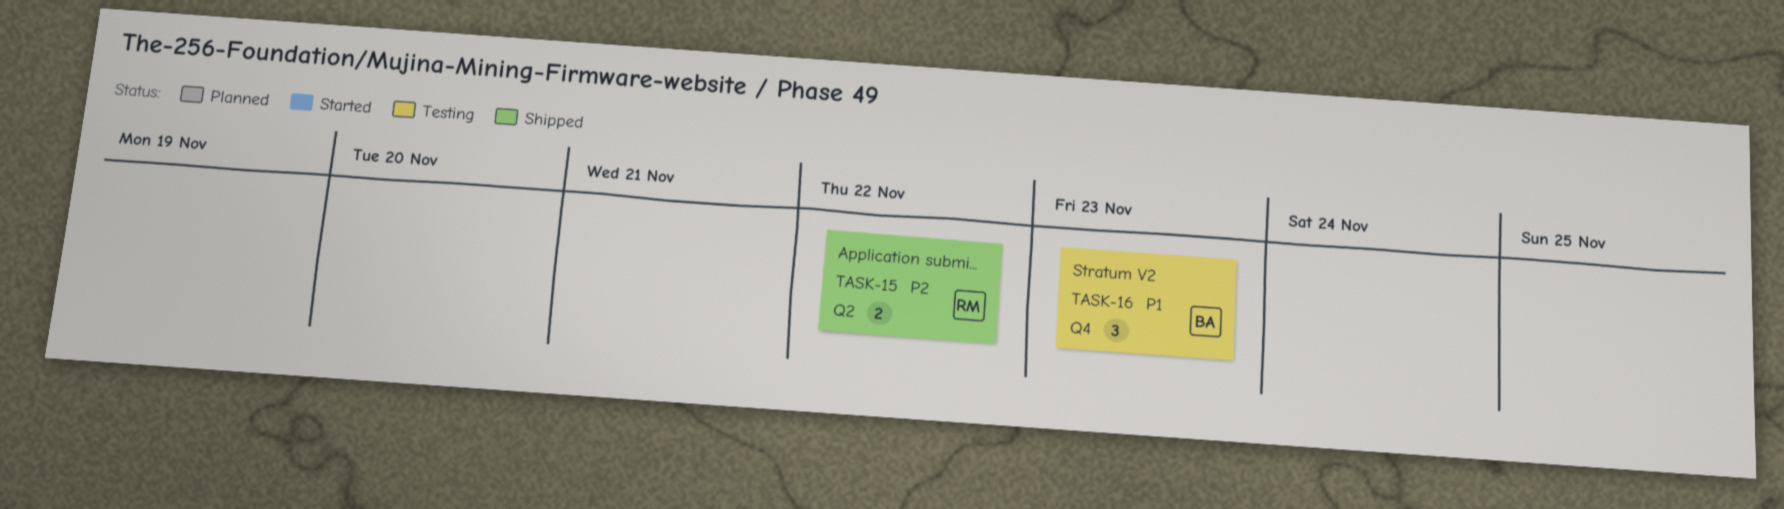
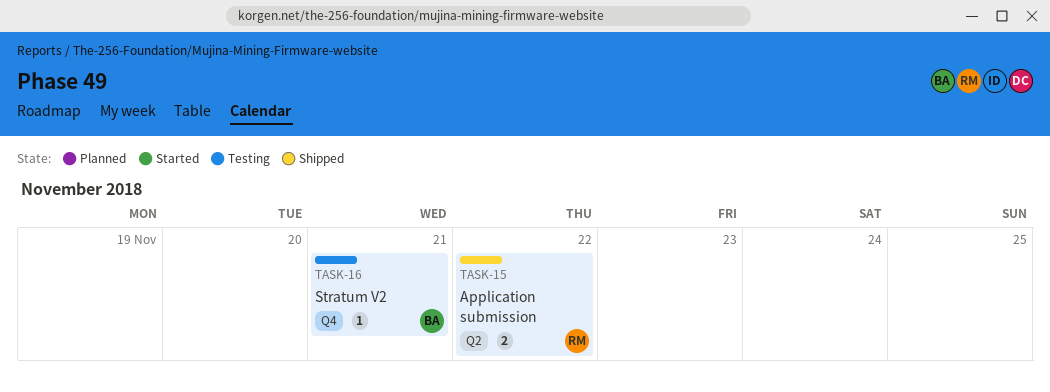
TASK-16, estimate: 3 -> 1
TASK-16, due: Nov 23 -> Nov 21

